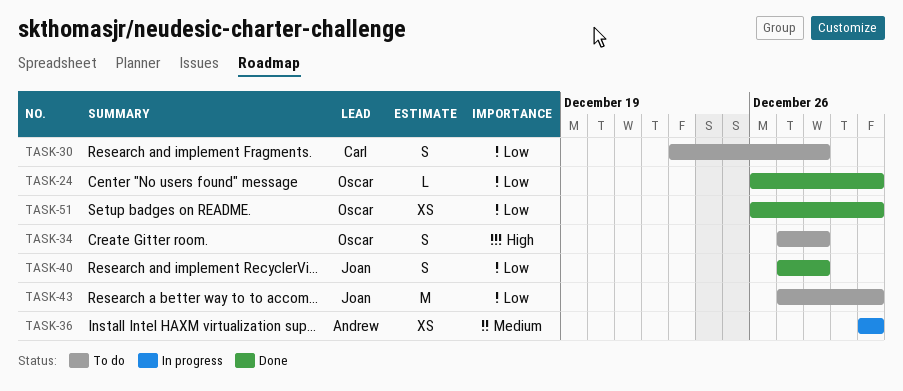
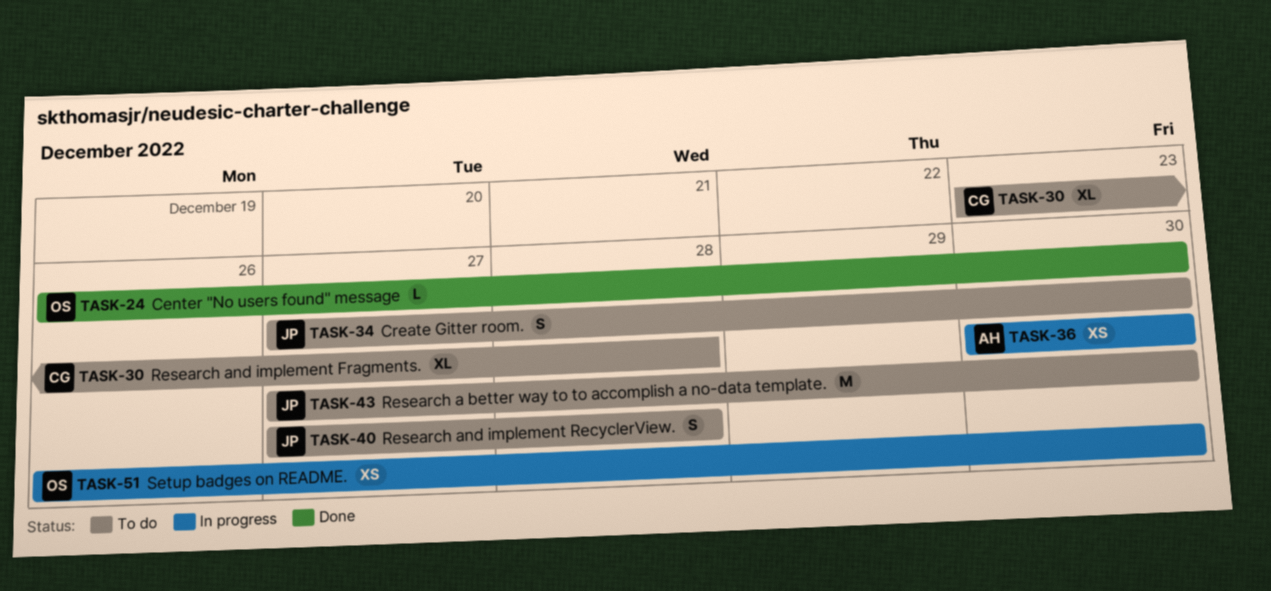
TASK-30, estimate: S -> XL
TASK-34, owner: Oscar -> Joan
TASK-34, due: Dec 28 -> Dec 30
TASK-40, status: Done -> To do
TASK-51, status: Done -> In progress

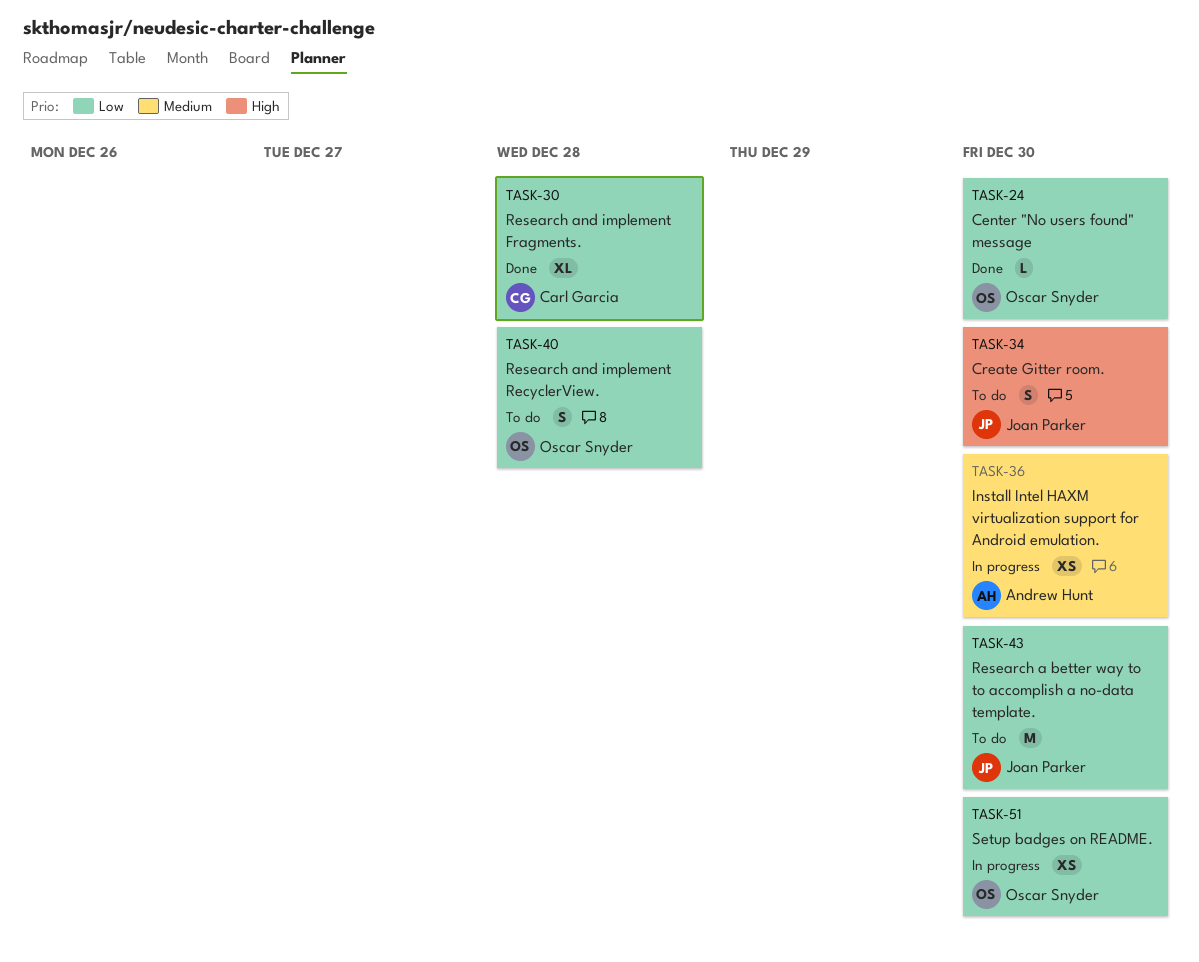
TASK-30, status: To do -> Done
TASK-40, owner: Joan Parker -> Oscar Snyder

